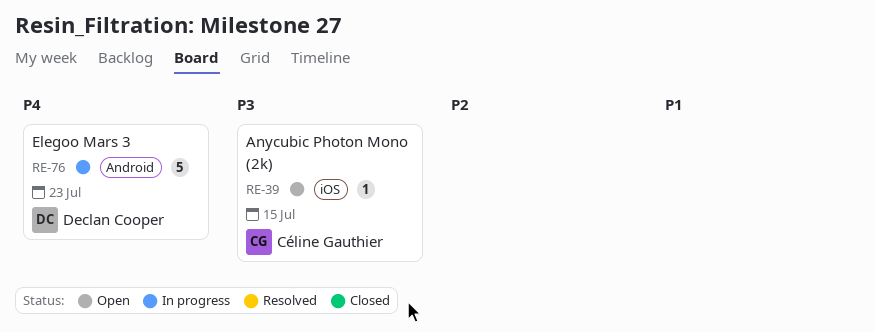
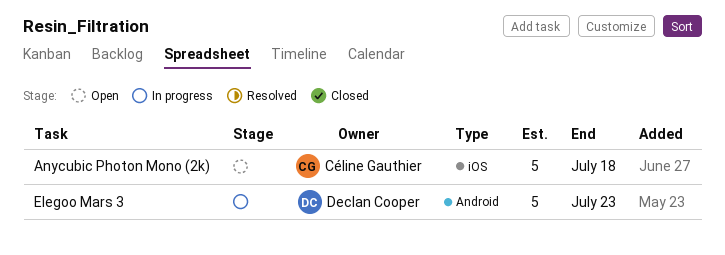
Anycubic Photon Mono (2k), estimate: 1 -> 5
Anycubic Photon Mono (2k), due: Jul 15 -> Jul 18

